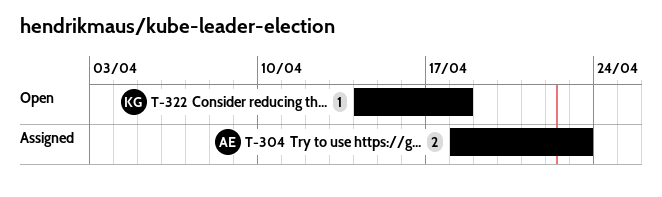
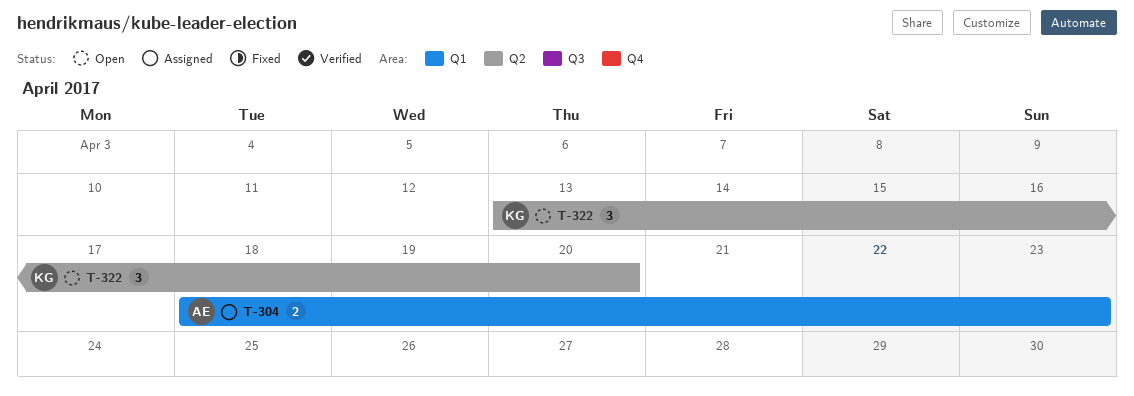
T-322, estimate: 1 -> 3
T-322, start: Apr 14 -> Apr 13
T-322, due: Apr 18 -> Apr 20

